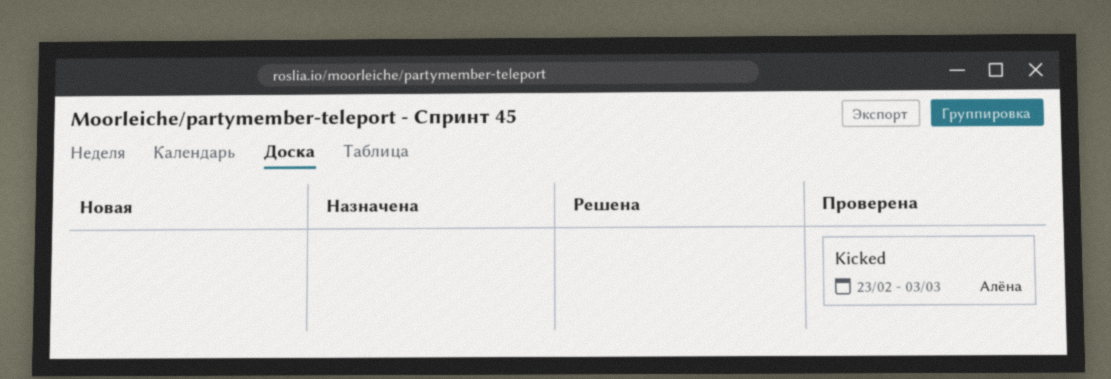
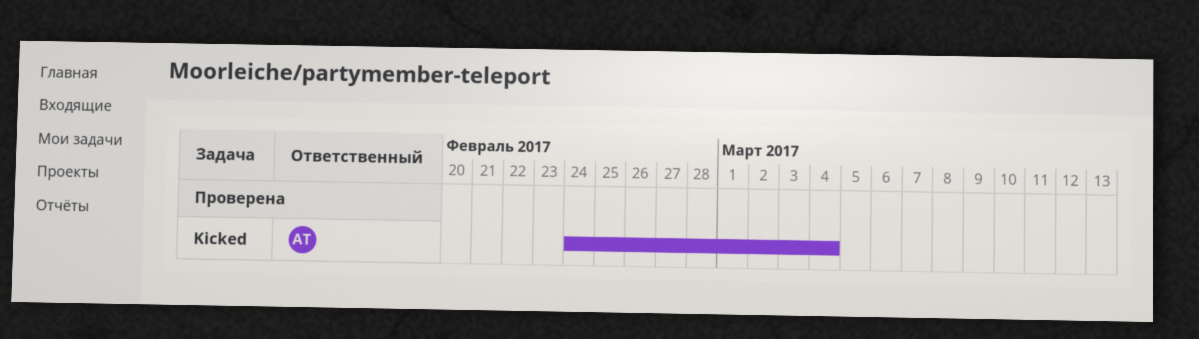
Kicked, start: Feb 23 -> Feb 24
Kicked, due: Mar 3 -> Mar 4

